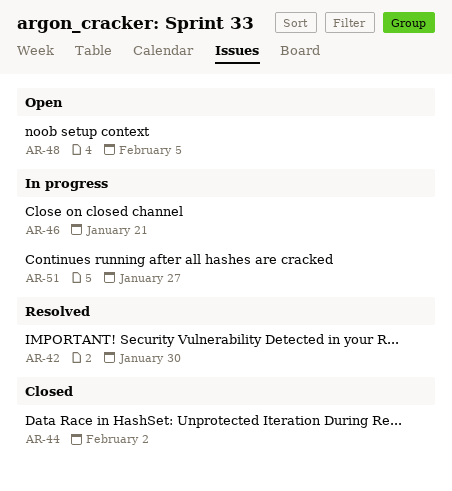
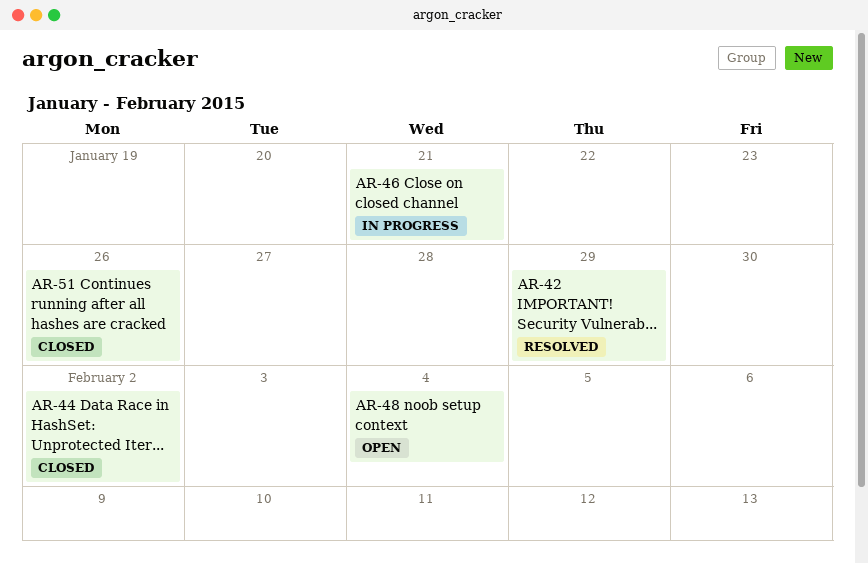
AR-42, due: Jan 30 -> Jan 29
AR-48, due: Feb 5 -> Feb 4
AR-51, status: In progress -> Closed
AR-51, due: Jan 27 -> Jan 26

